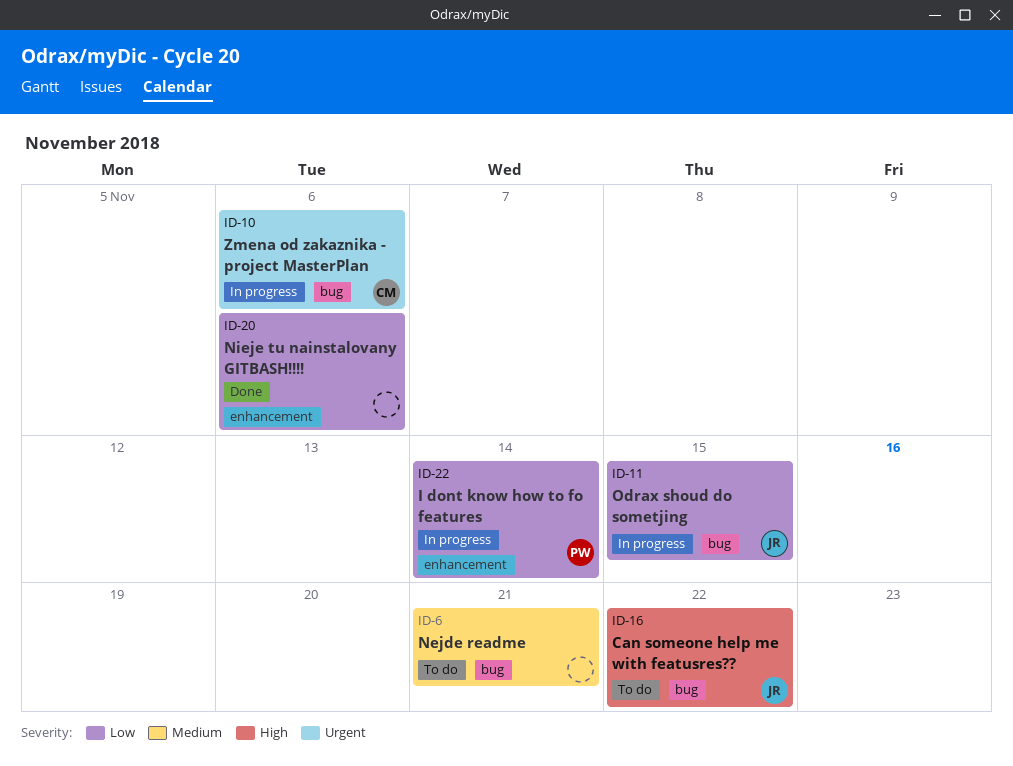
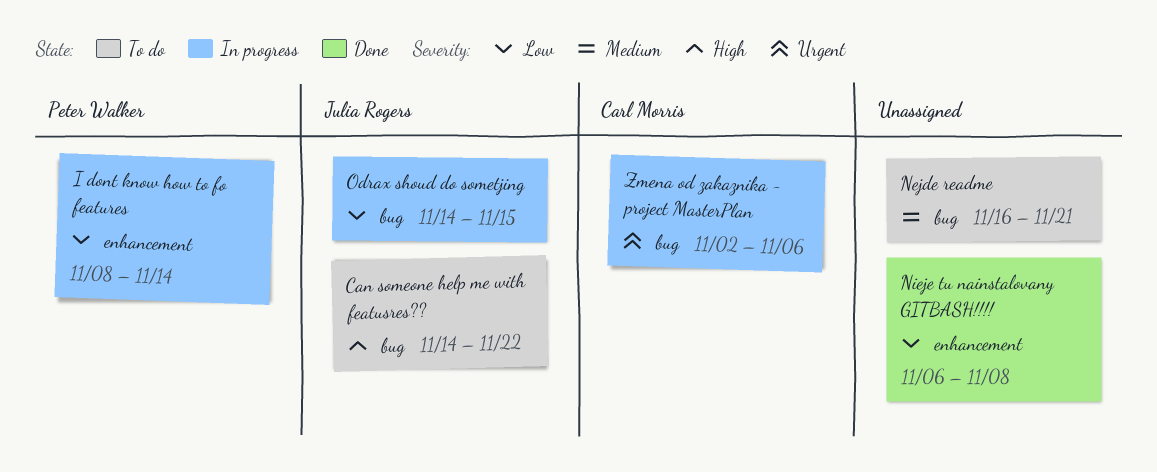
Nieje tu nainstalovany GITBASH!!!!, due: Nov 6 -> Nov 8

